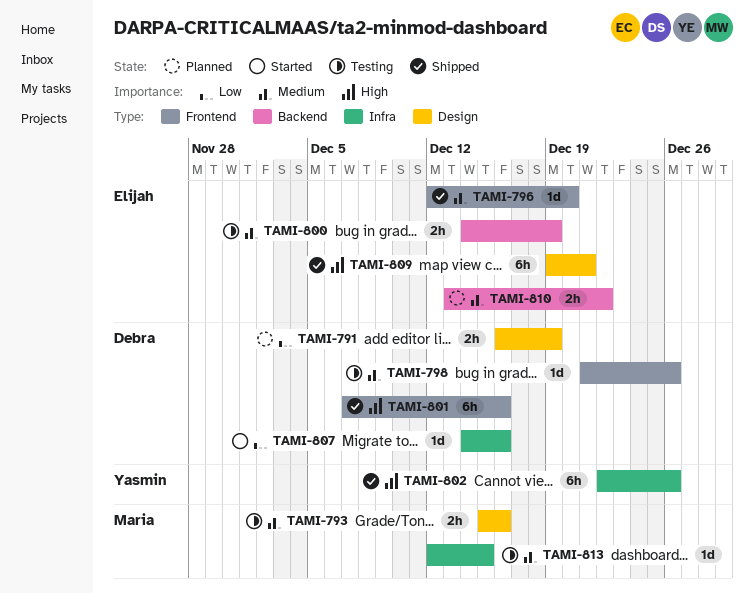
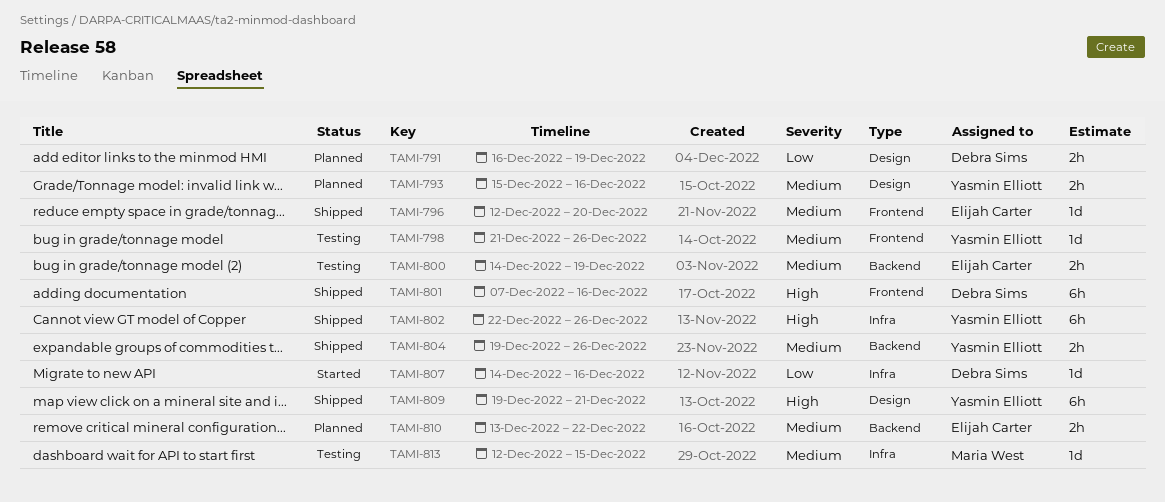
TAMI-793, status: Testing -> Planned
TAMI-793, owner: Maria West -> Yasmin Elliott
TAMI-798, owner: Debra Sims -> Yasmin Elliott
TAMI-804: none -> present
TAMI-809, owner: Elijah Carter -> Yasmin Elliott

